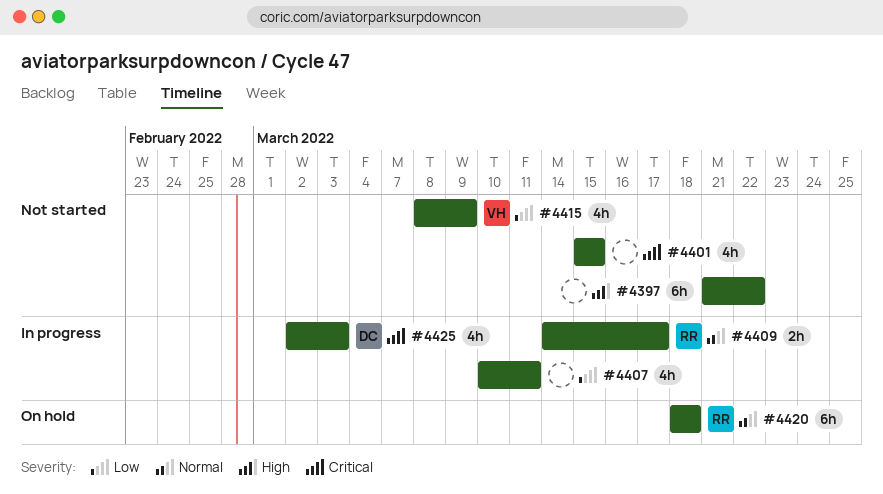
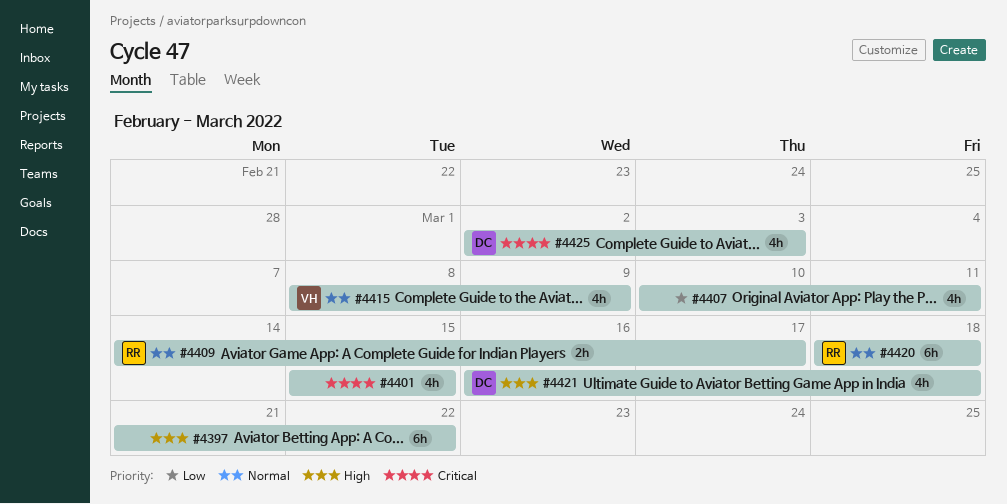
#4415, priority: Low -> Normal
#4421: none -> present

